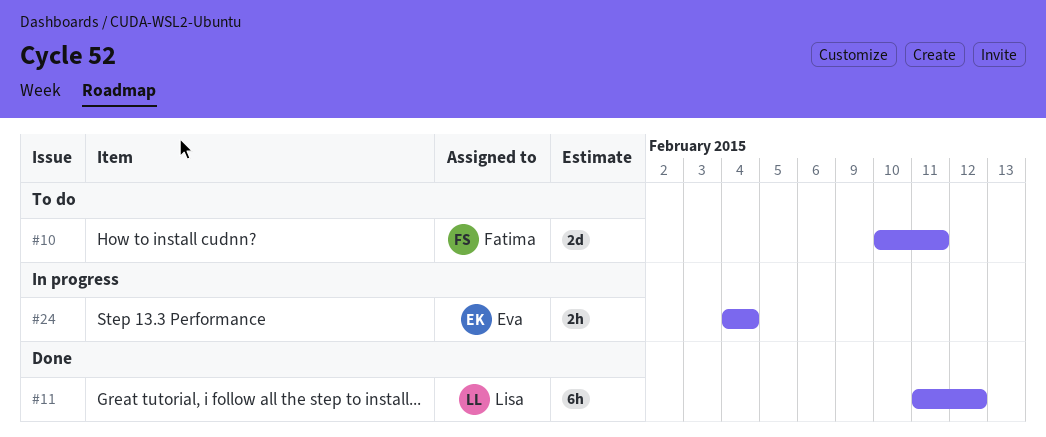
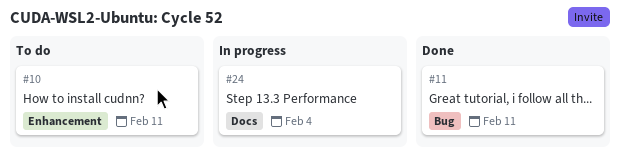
#11, due: Feb 12 -> Feb 11

